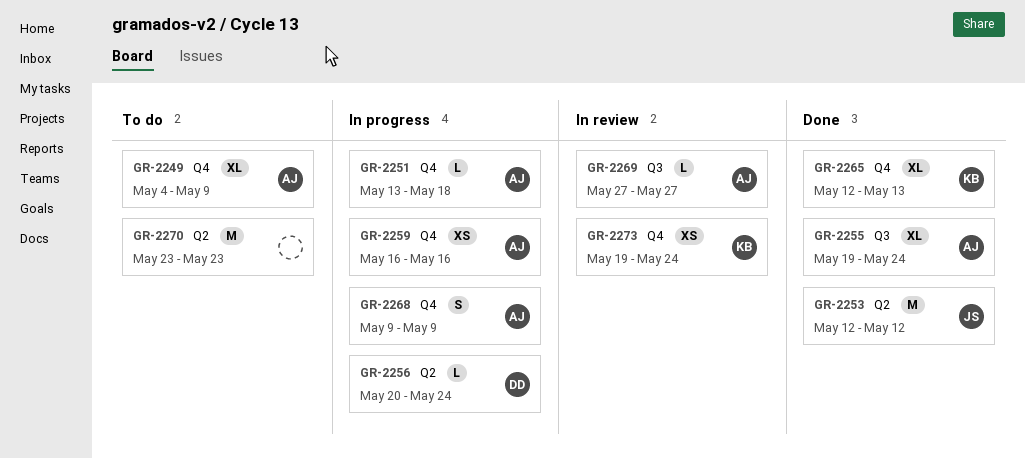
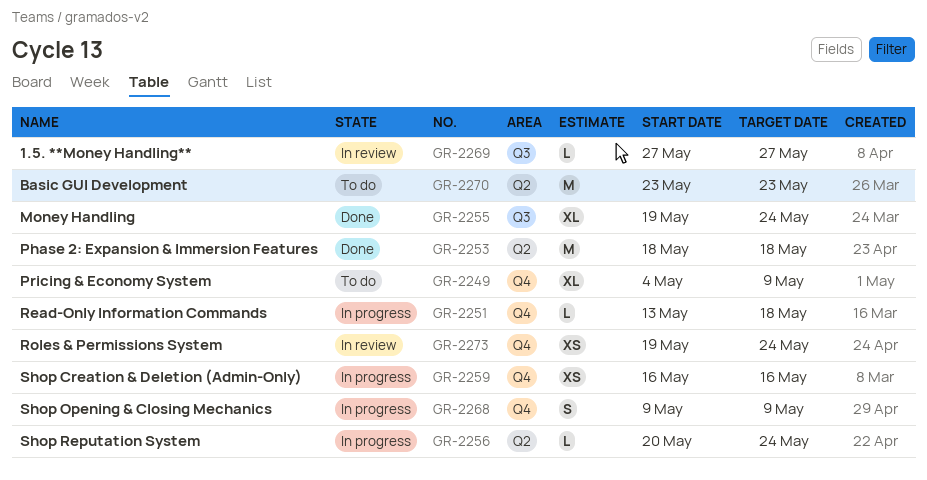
GR-2253, start: May 12 -> May 18
GR-2253, due: May 12 -> May 18
GR-2265: present -> none

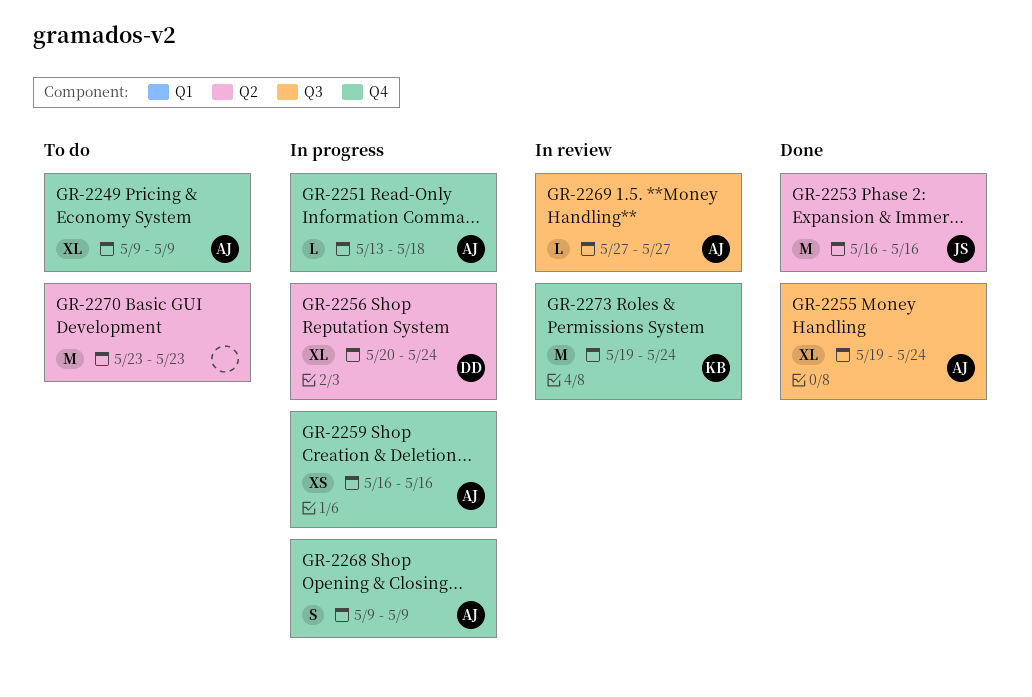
GR-2249, start: May 4 -> May 9
GR-2253, start: May 18 -> May 16
GR-2253, due: May 18 -> May 16
GR-2256, estimate: L -> XL
GR-2273, estimate: XS -> M

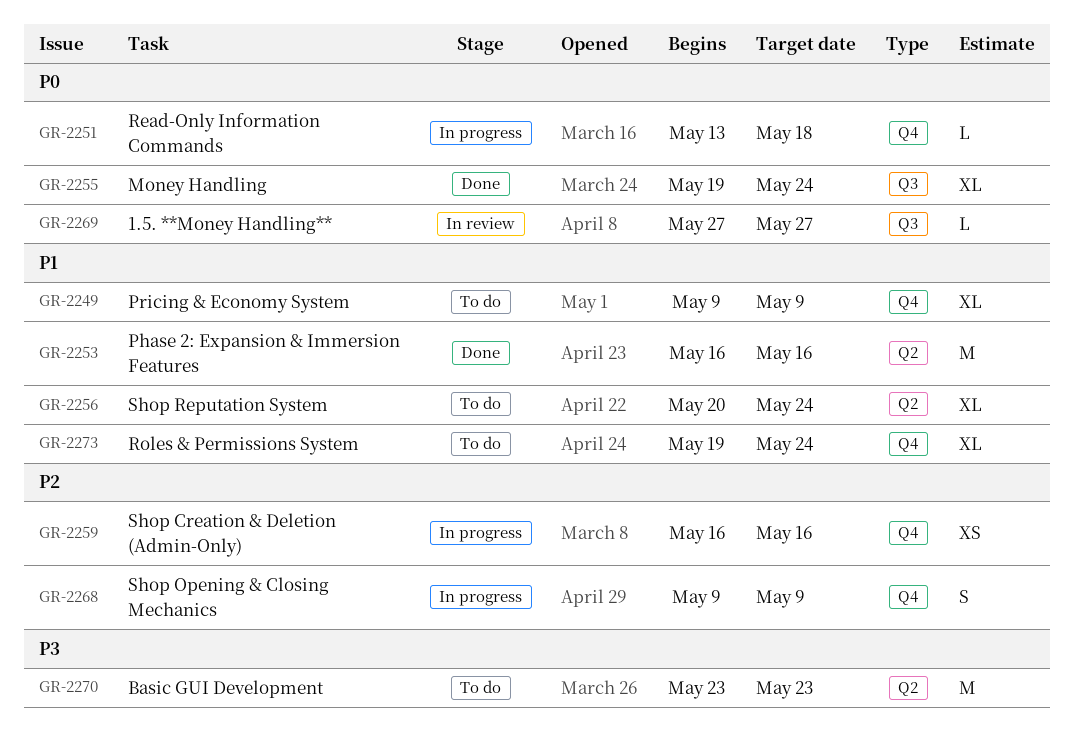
GR-2256, status: In progress -> To do
GR-2273, status: In review -> To do
GR-2273, estimate: M -> XL

